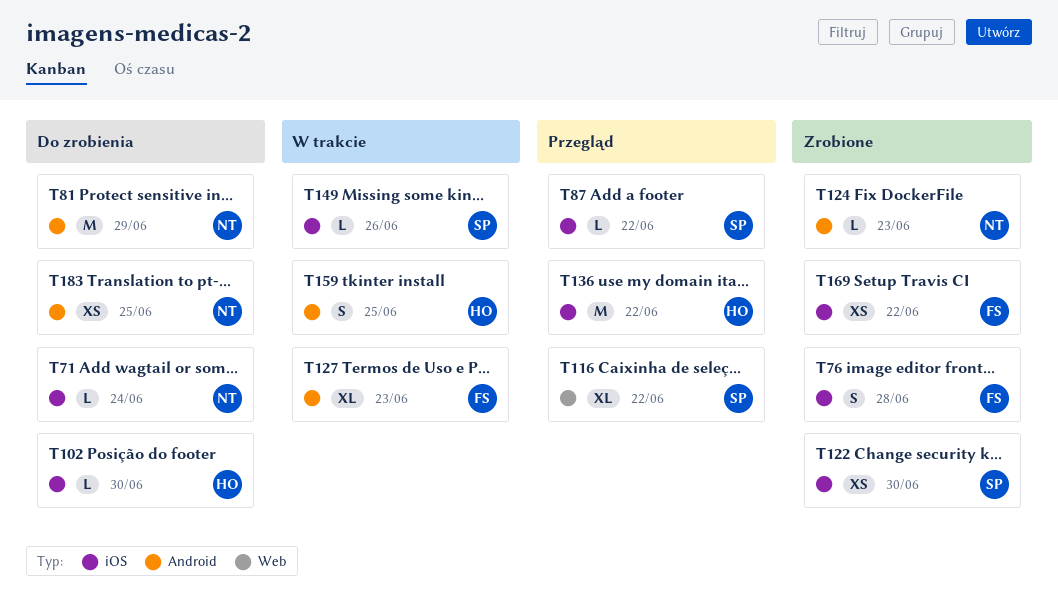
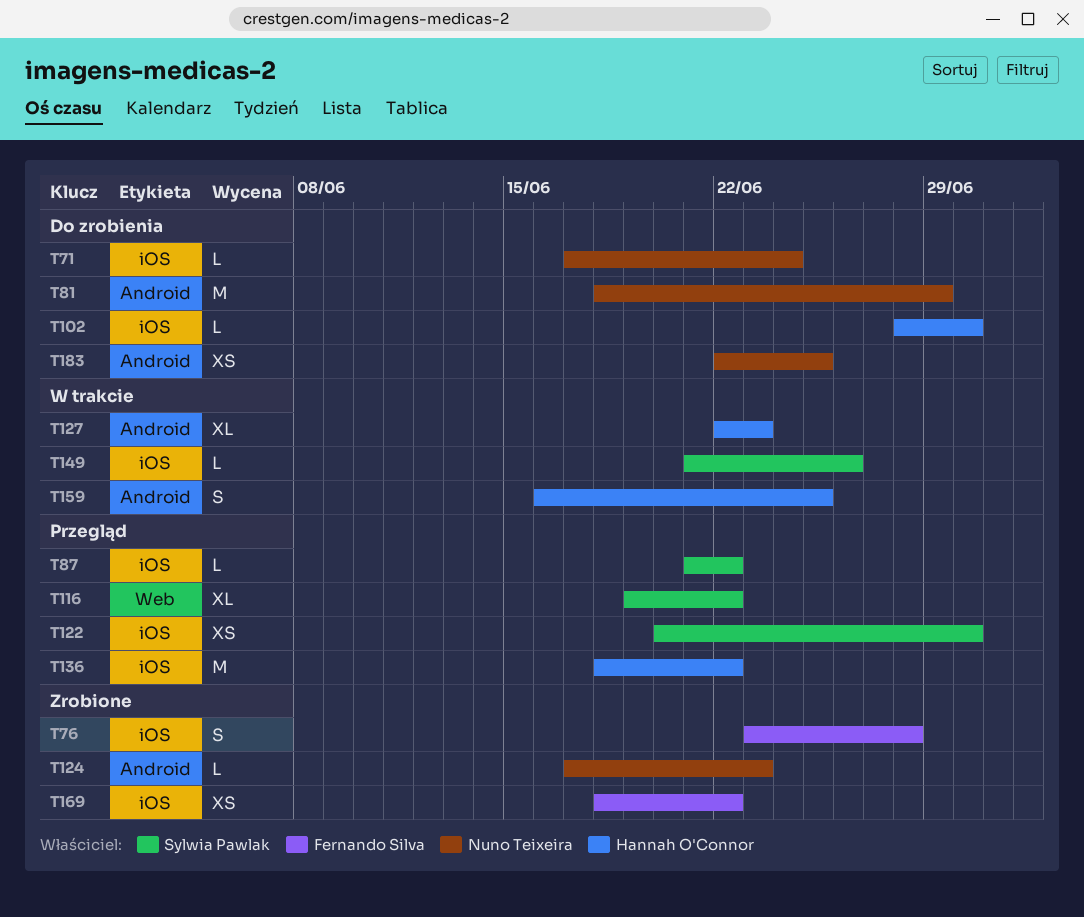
T122, status: Zrobione -> Przegląd
T127, owner: Fernando Silva -> Hannah O'Connor

